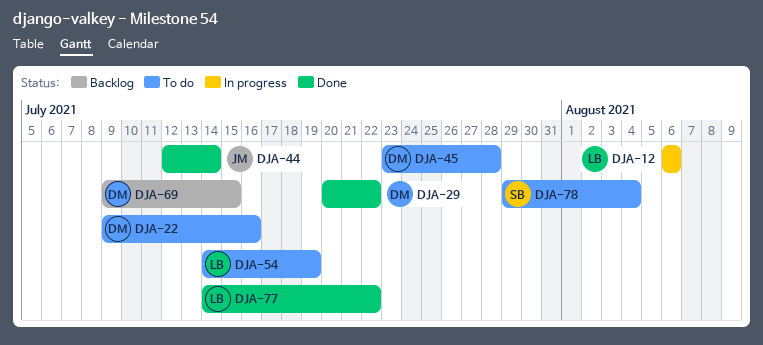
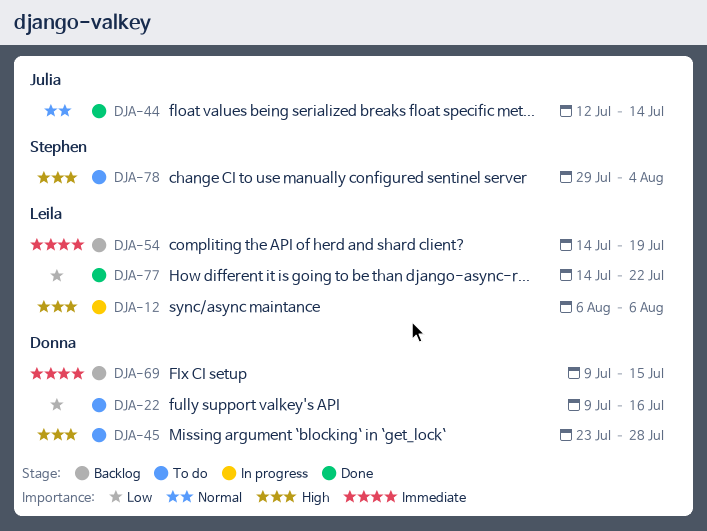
DJA-29: present -> none
DJA-54, status: To do -> Backlog

